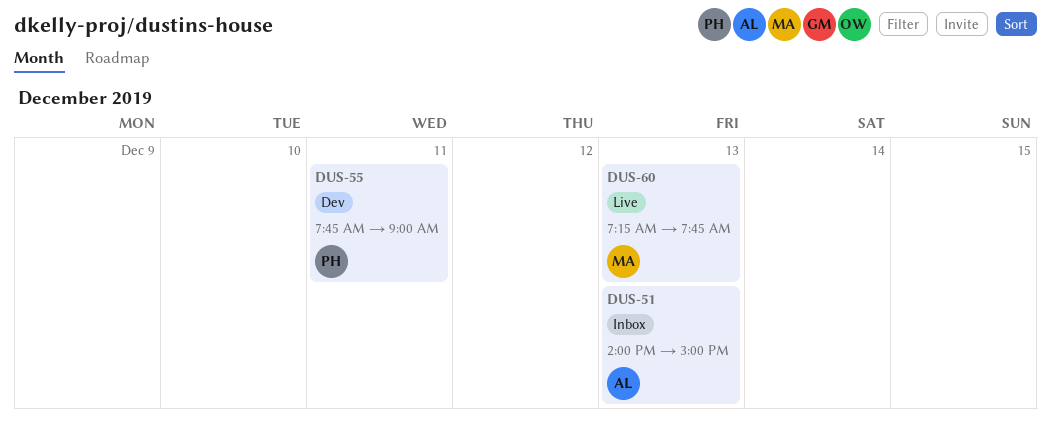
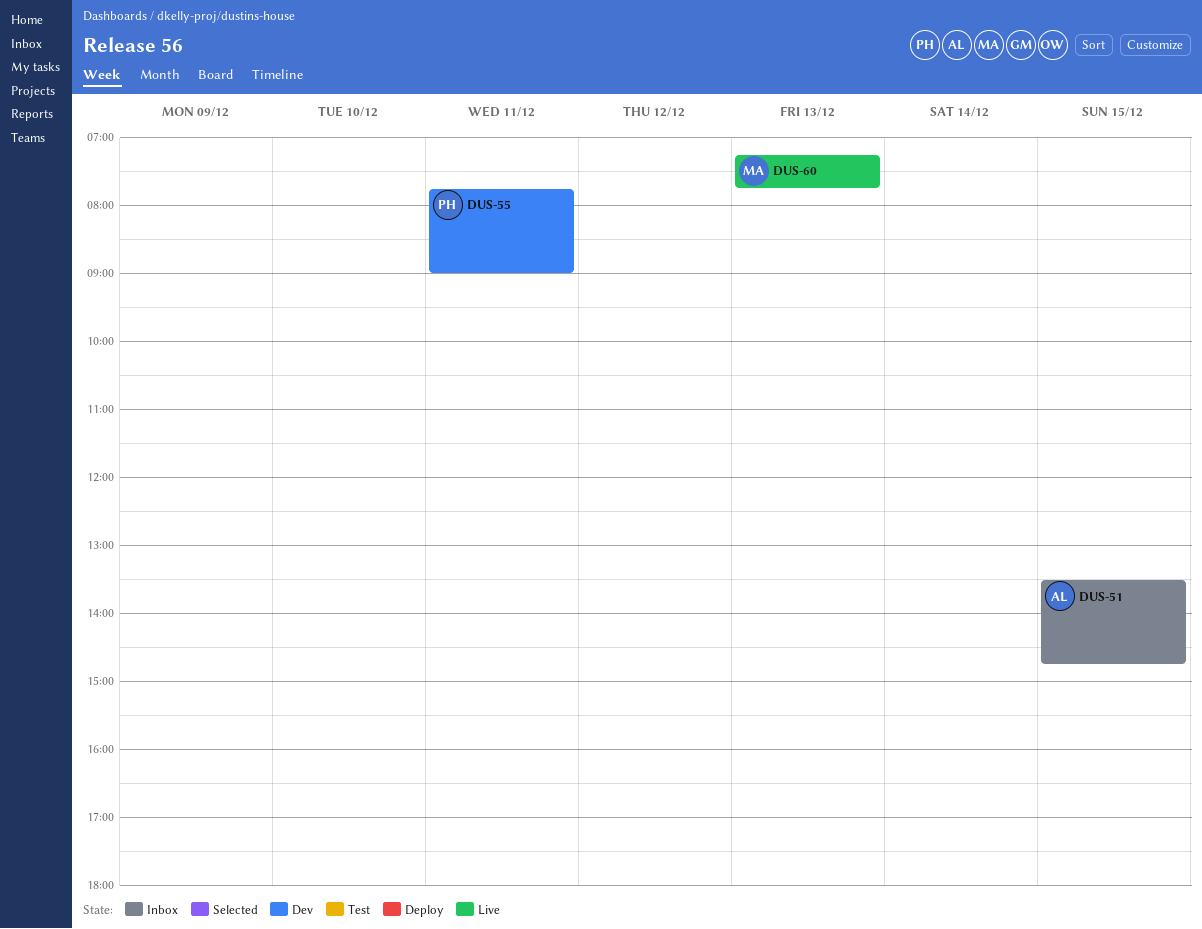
DUS-51, day: Dec 13 -> Dec 15
DUS-51, begins: 14:00 -> 13:30
DUS-51, ends: 15:00 -> 14:45

